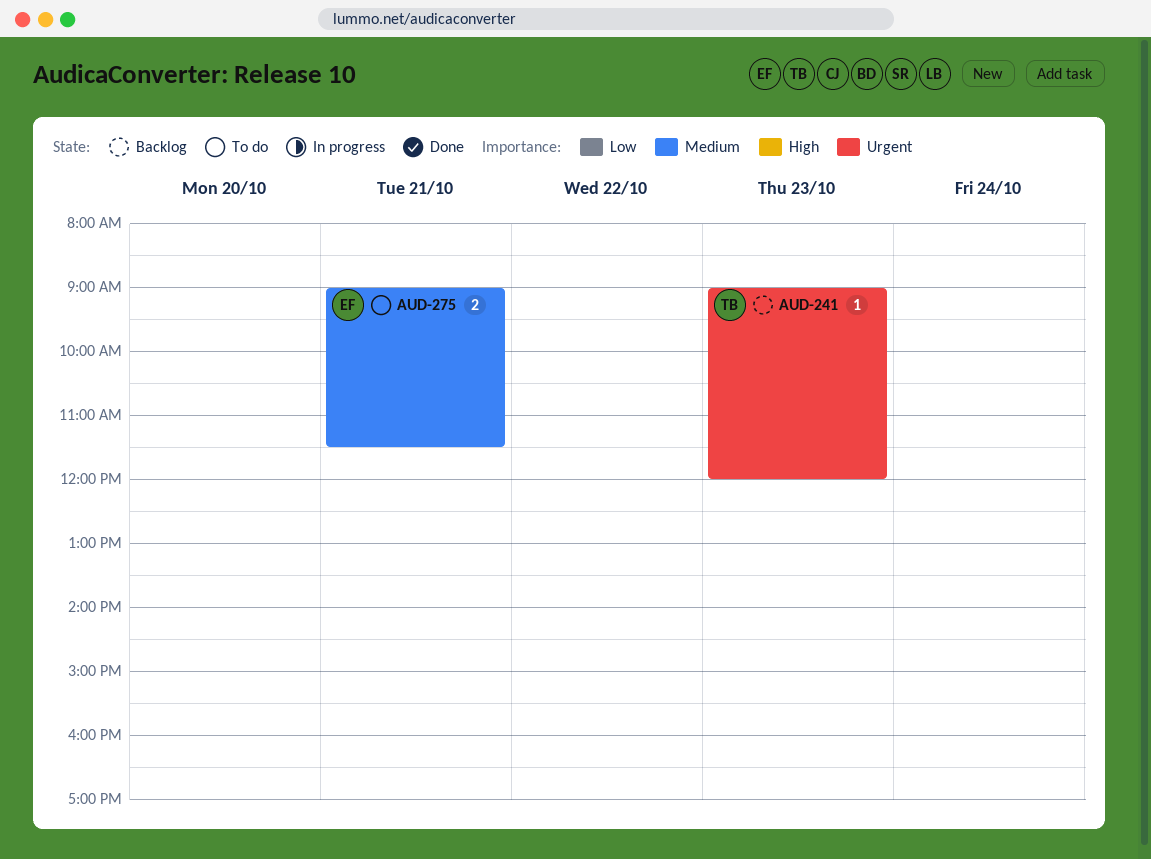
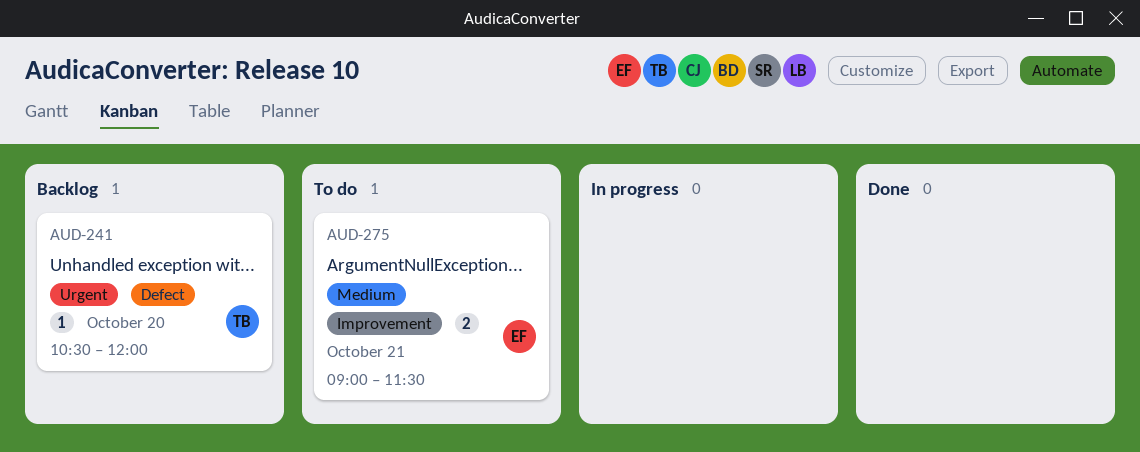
AUD-241, day: Oct 23 -> Oct 20
AUD-241, begins: 09:00 -> 10:30

